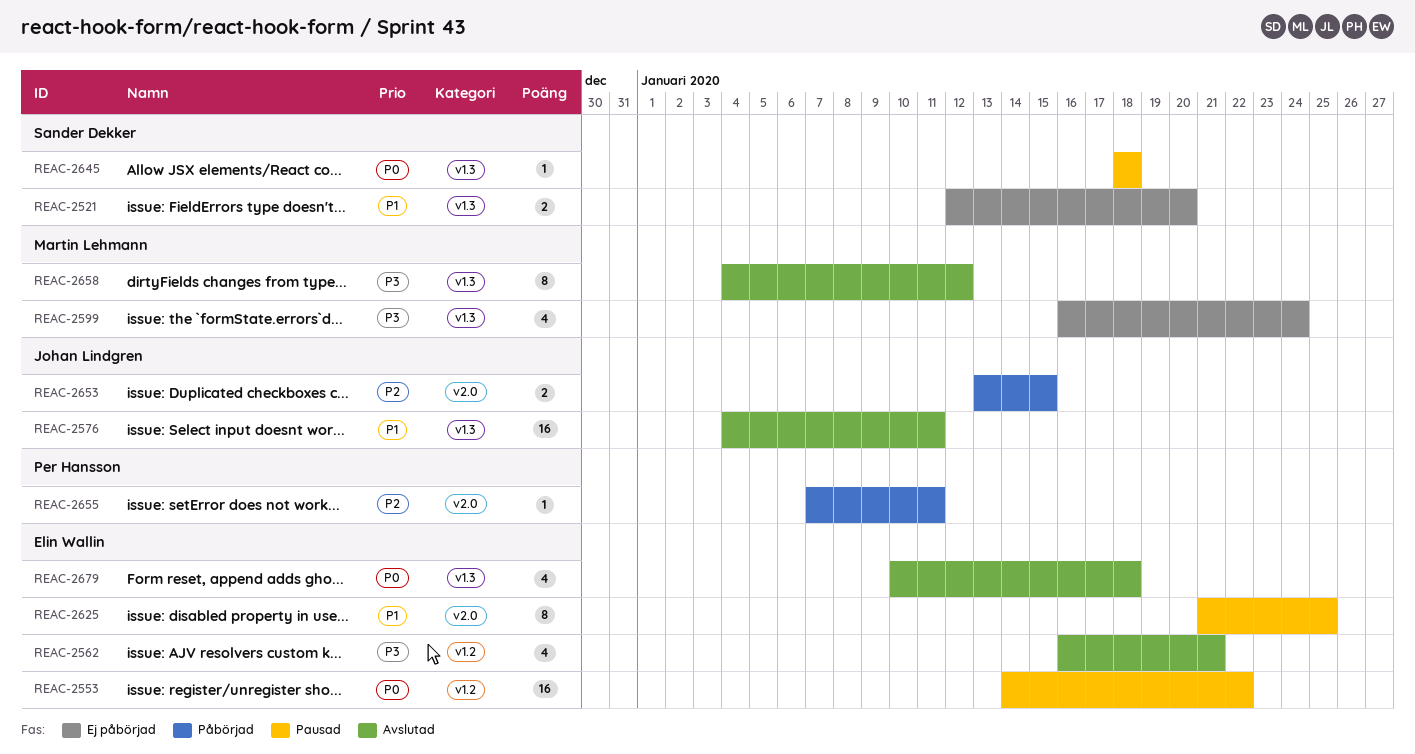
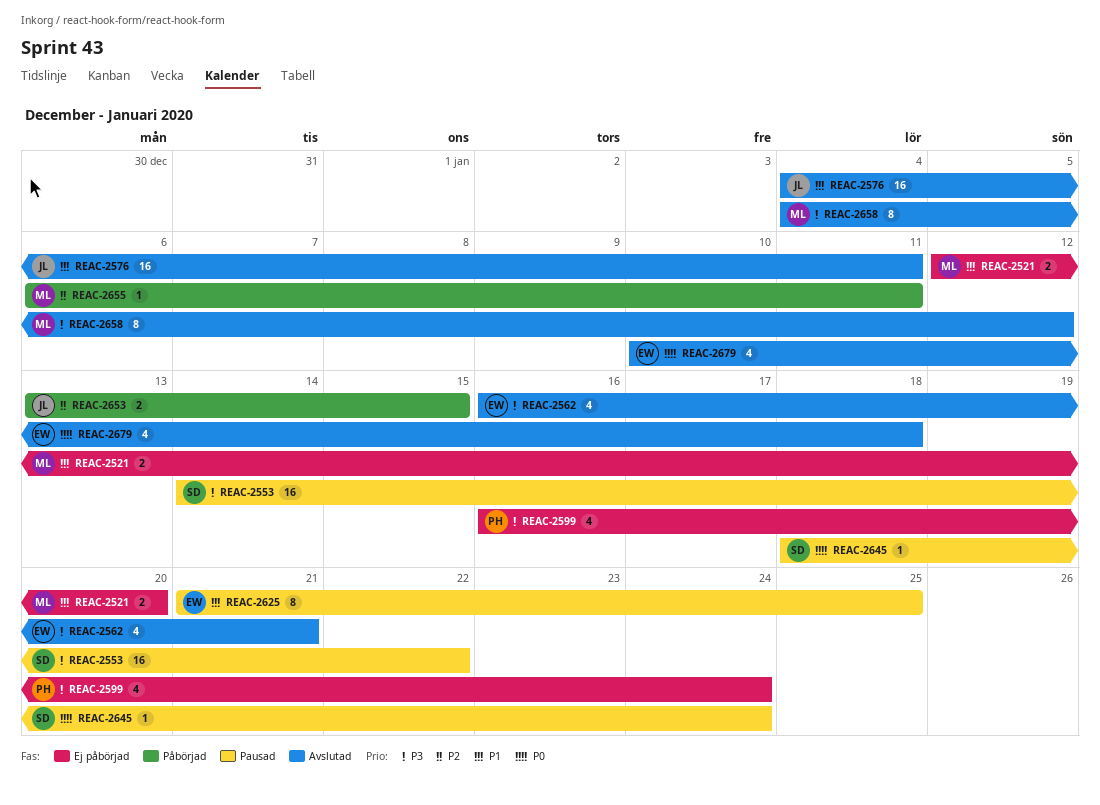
REAC-2521, owner: Sander Dekker -> Martin Lehmann
REAC-2553, owner: Elin Wallin -> Sander Dekker
REAC-2553, priority: P0 -> P3
REAC-2599, owner: Martin Lehmann -> Per Hansson
REAC-2645, due: Jan 18 -> Jan 24
REAC-2655, owner: Per Hansson -> Martin Lehmann
REAC-2655, start: Jan 7 -> Jan 6

